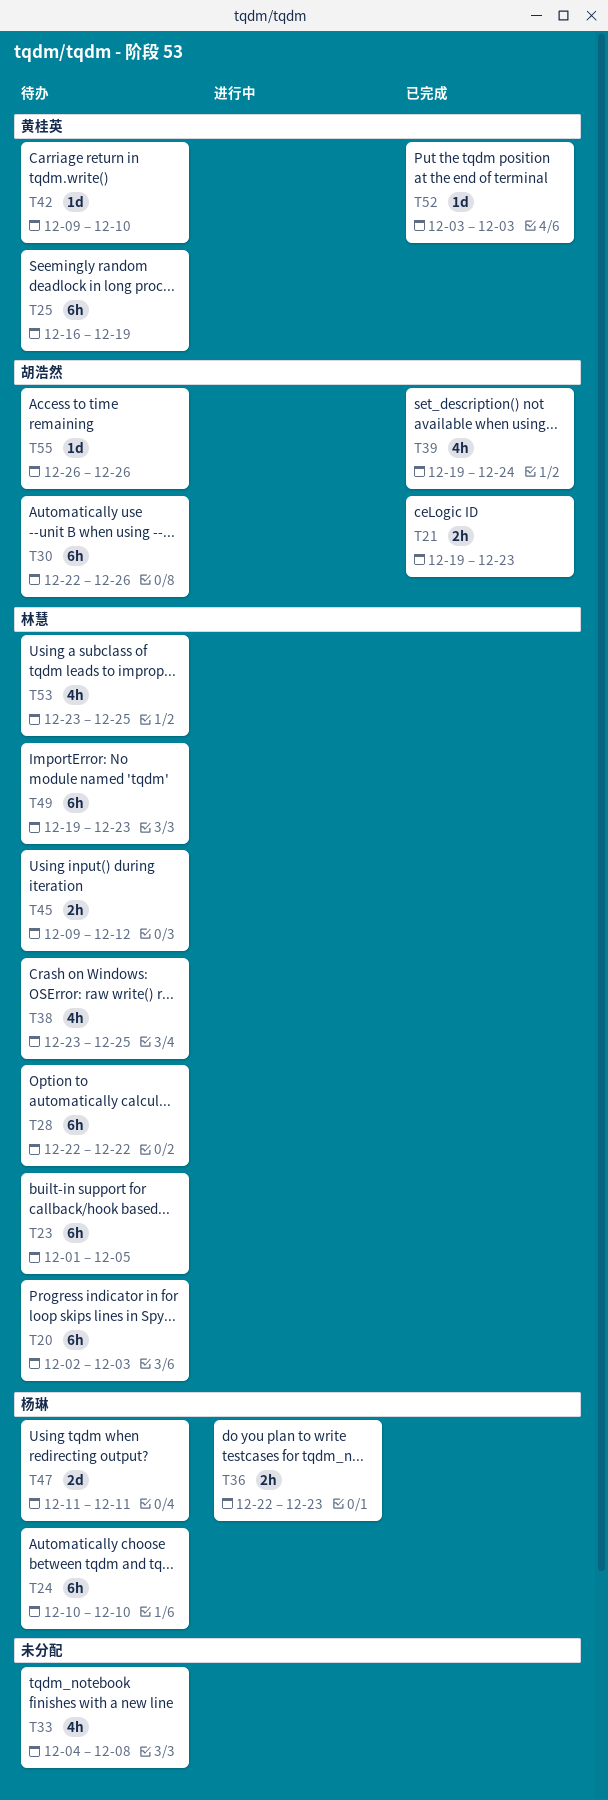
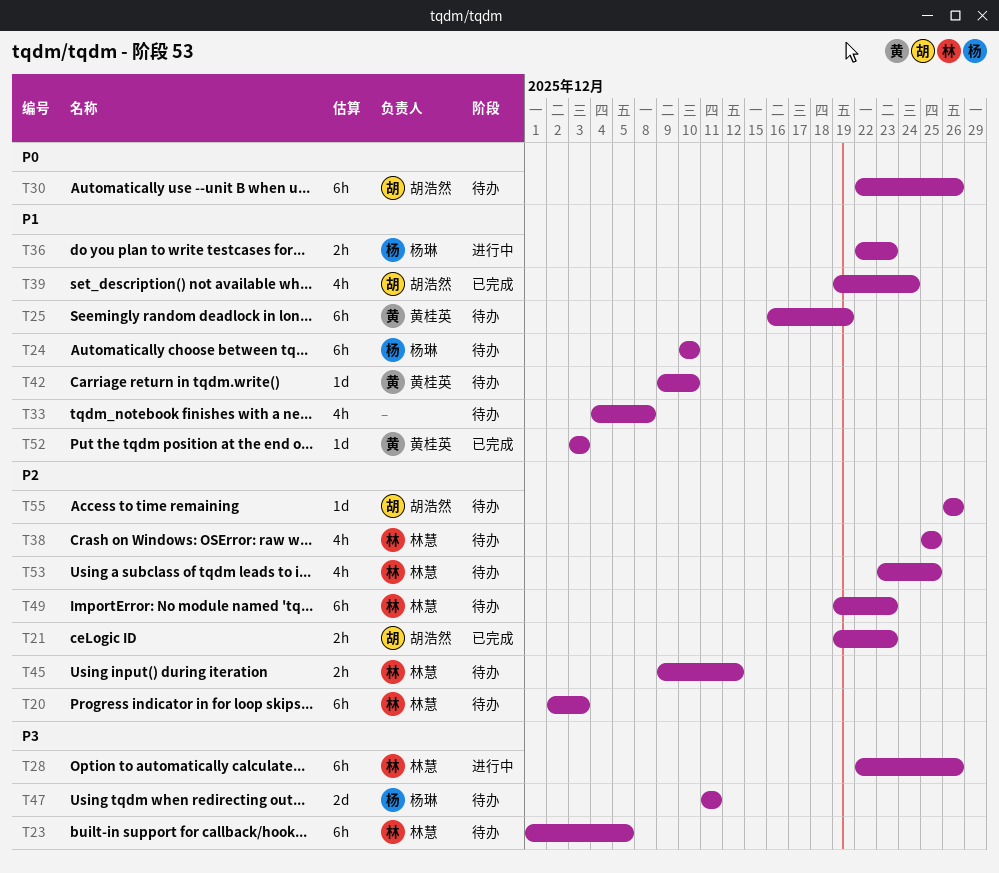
T28, status: 待办 -> 进行中
T28, due: Dec 22 -> Dec 26
T38, start: Dec 23 -> Dec 25

